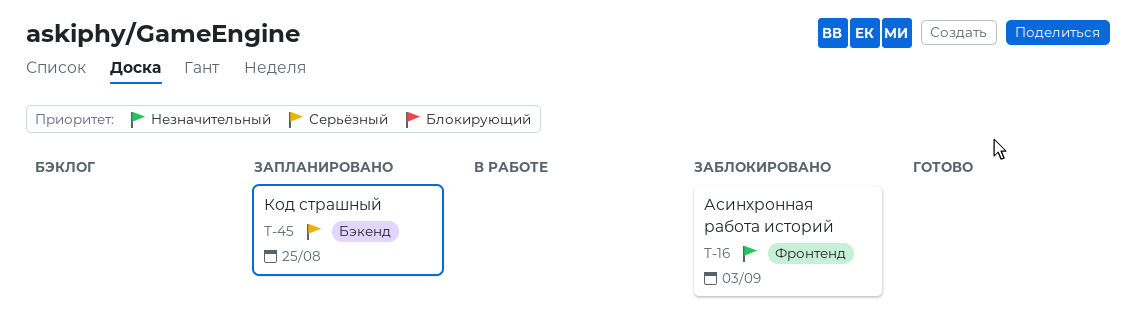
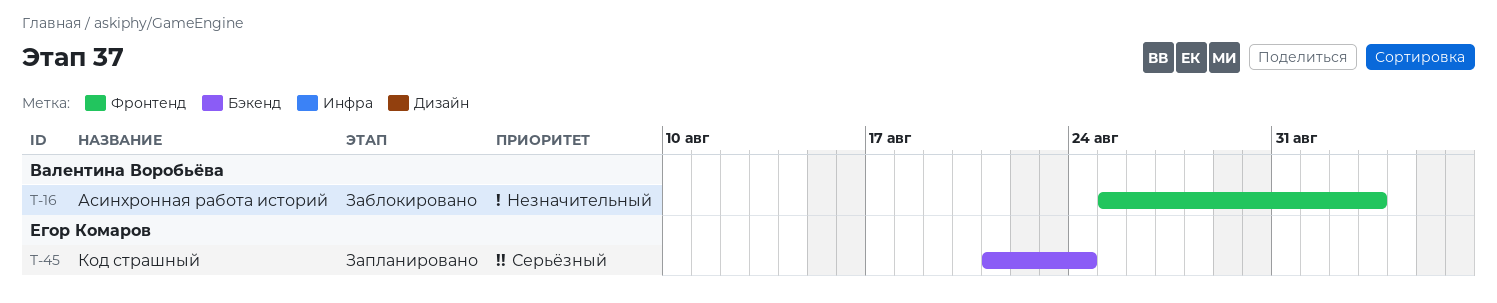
T-45, due: Aug 25 -> Aug 24

